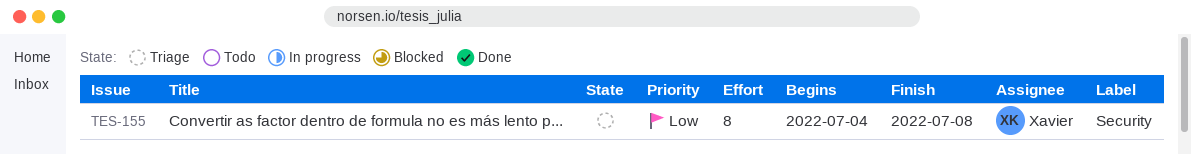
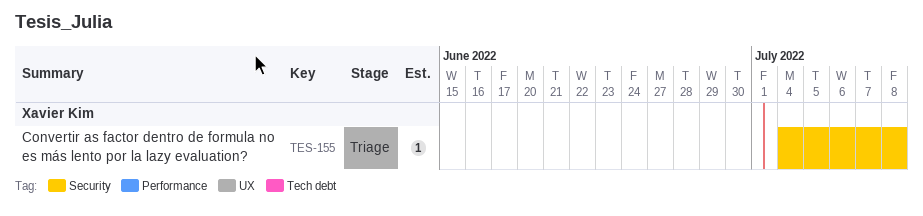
TES-155, estimate: 8 -> 1

